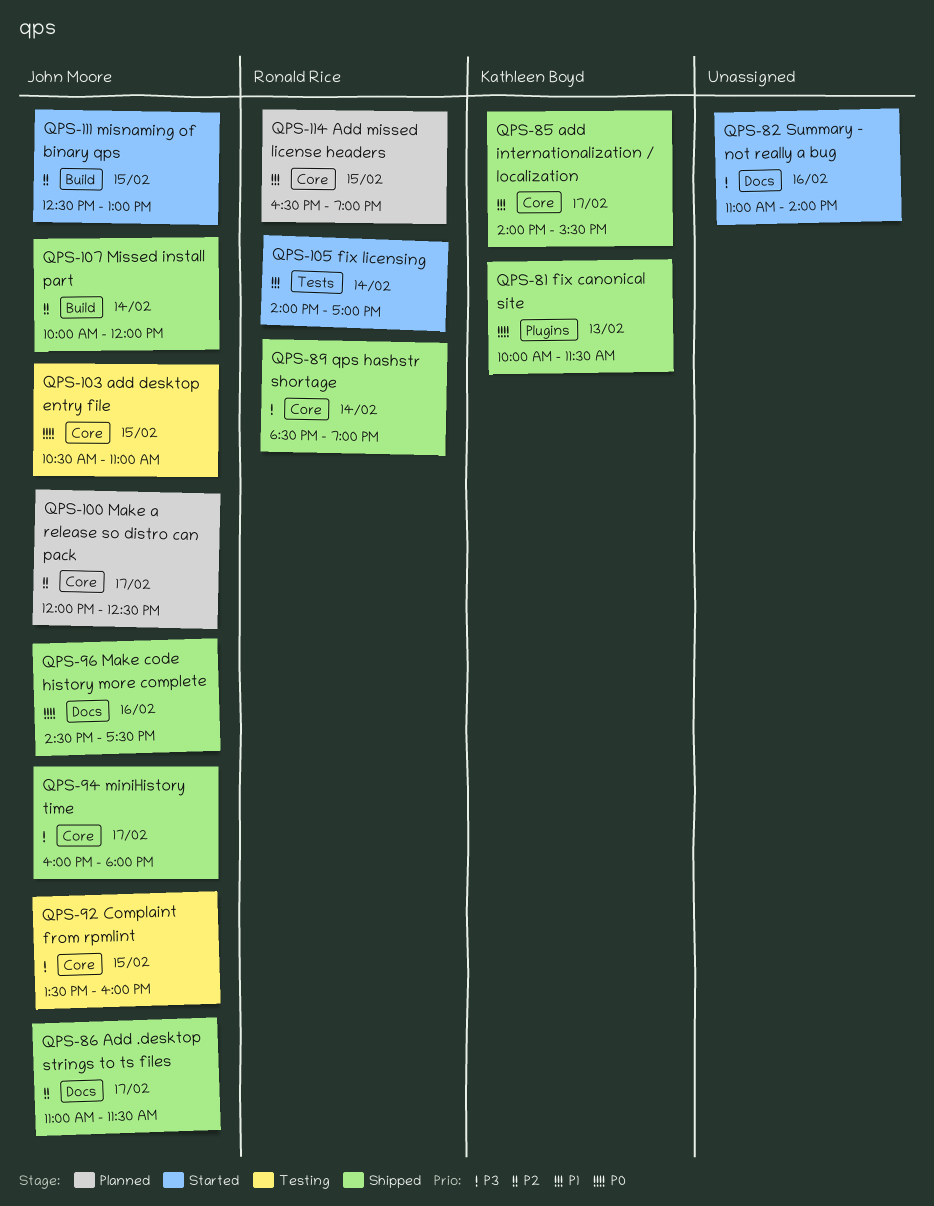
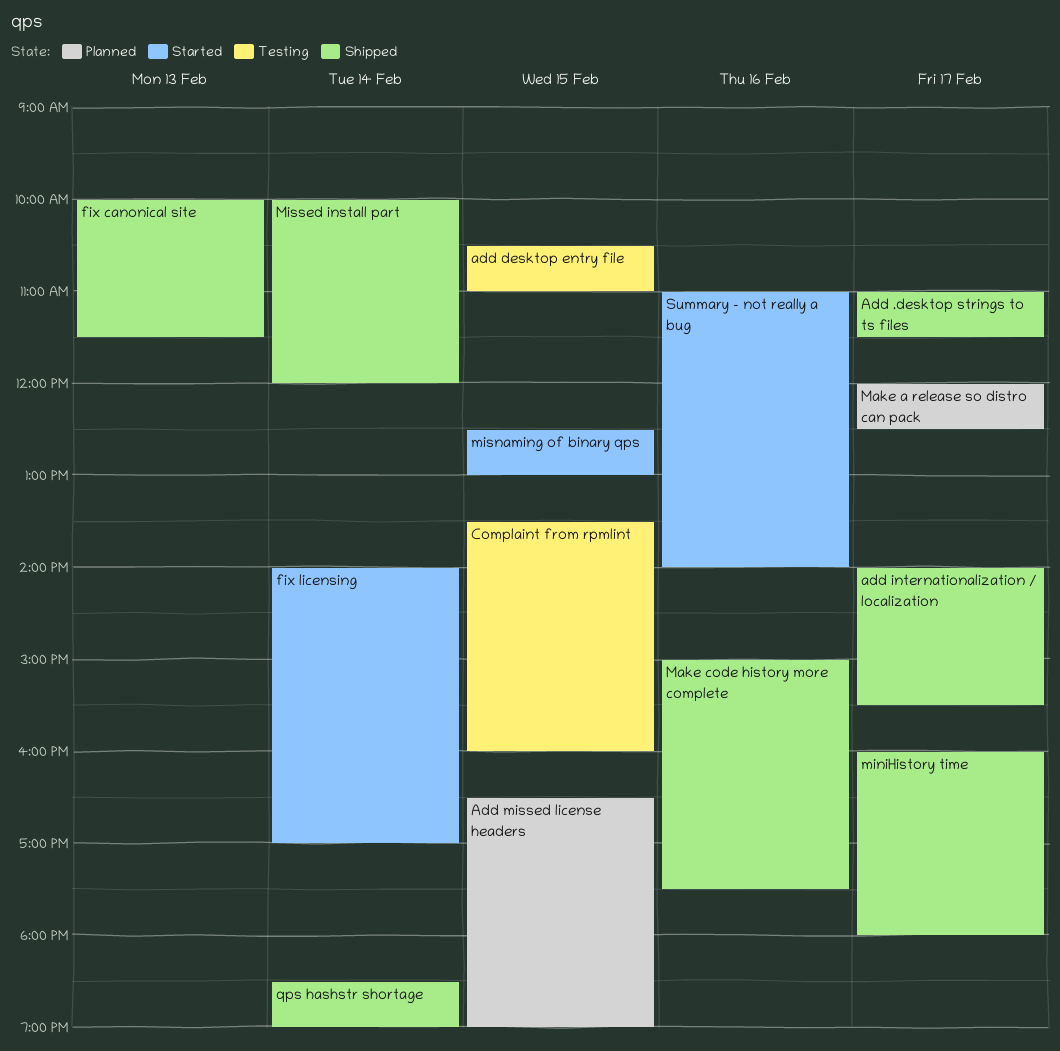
Make code history more complete, begins: 14:30 -> 15:00

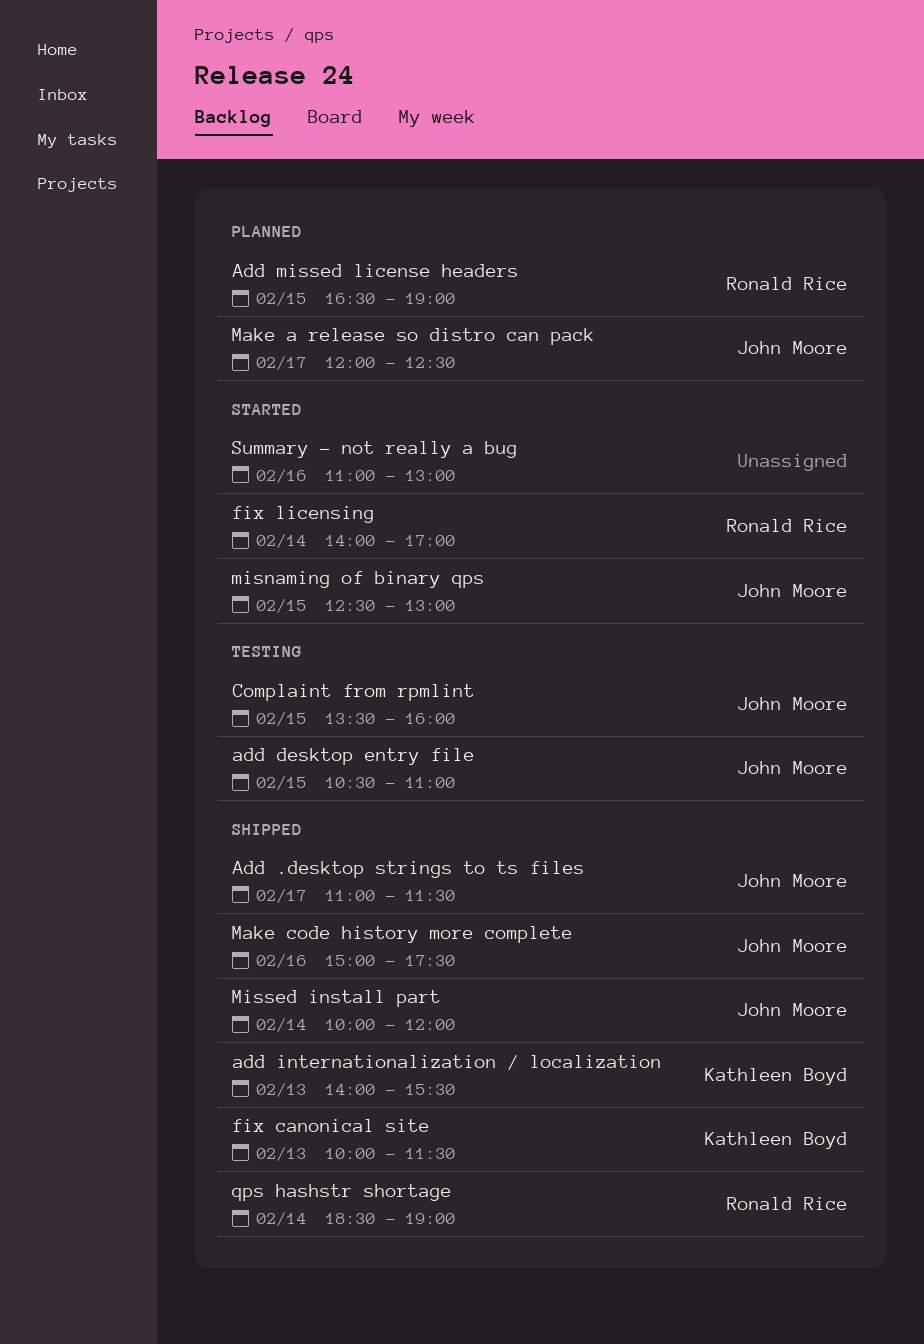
add internationalization / localization, day: Feb 17 -> Feb 13
miniHistory time: present -> none
Summary - not really a bug, ends: 14:00 -> 13:00

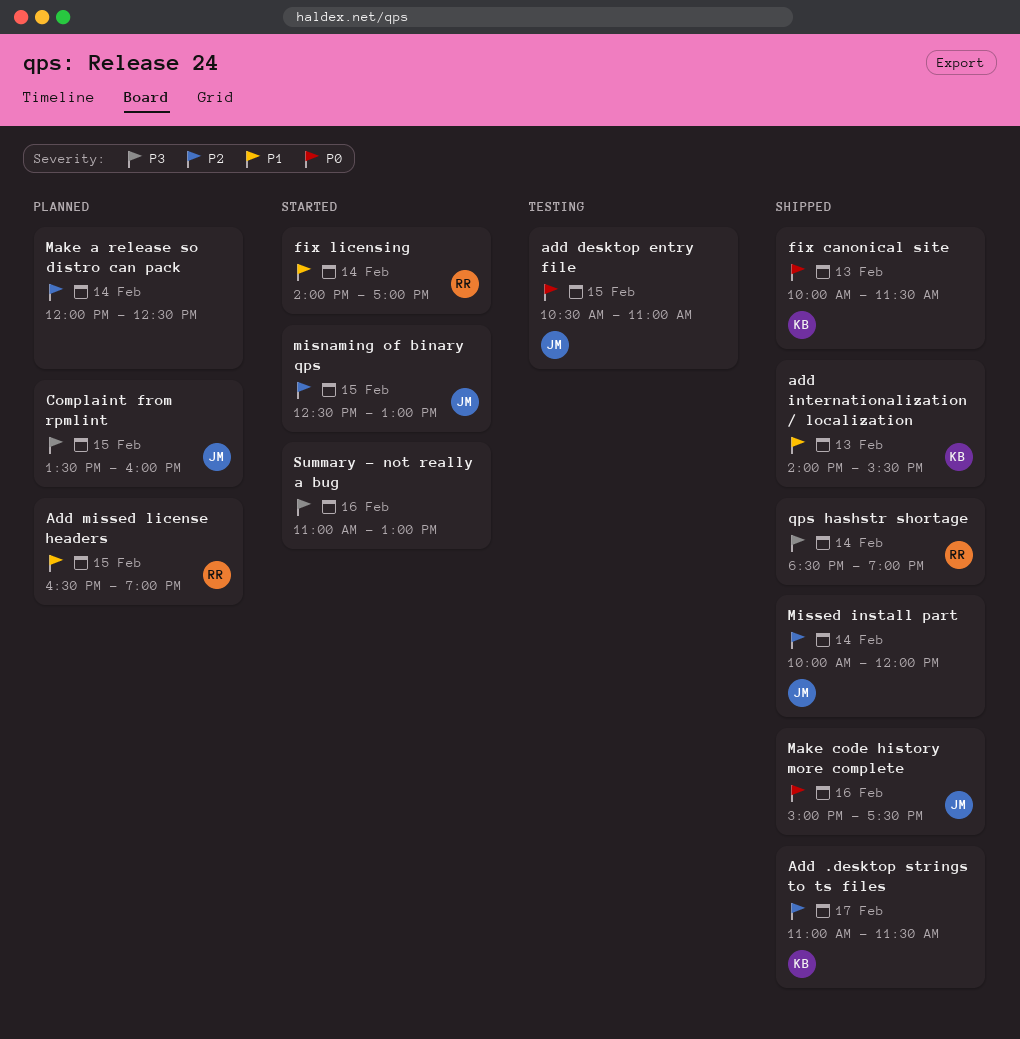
Add .desktop strings to ts files, owner: John Moore -> Kathleen Boyd
Complaint from rpmlint, status: Testing -> Planned
Make a release so distro can pack, owner: John Moore -> none
Make a release so distro can pack, day: Feb 17 -> Feb 14

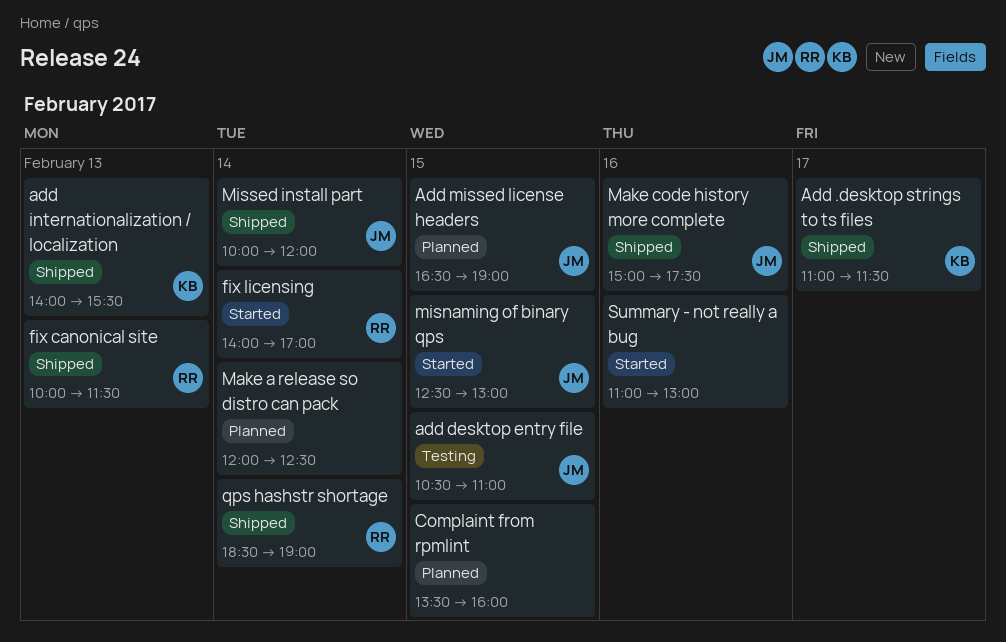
Add missed license headers, owner: RR -> JM
Complaint from rpmlint, owner: JM -> none
fix canonical site, owner: KB -> RR

